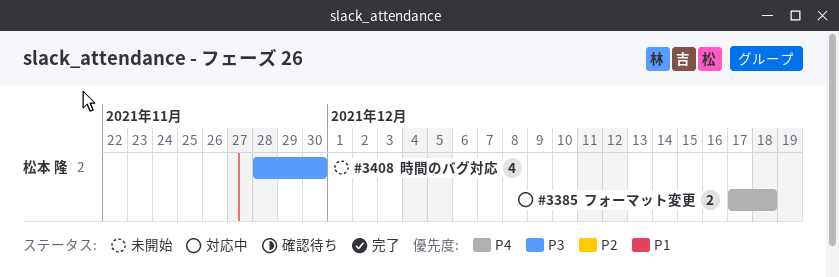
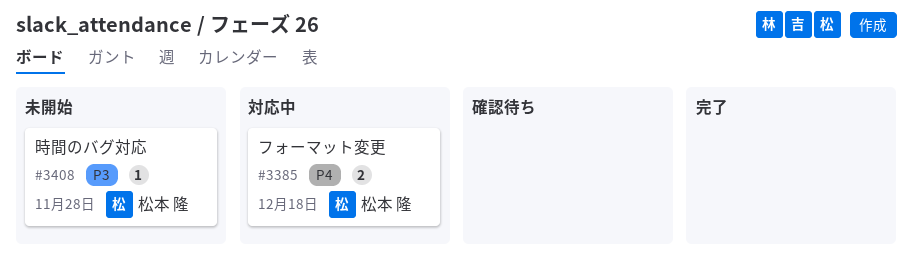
#3408, estimate: 4 -> 1
#3408, due: Nov 30 -> Nov 28

